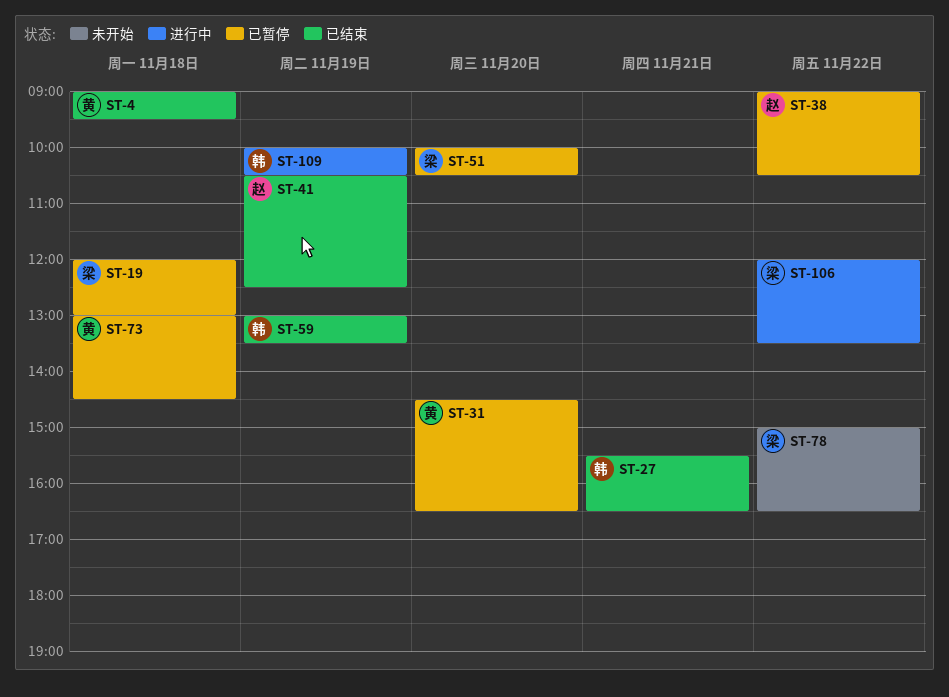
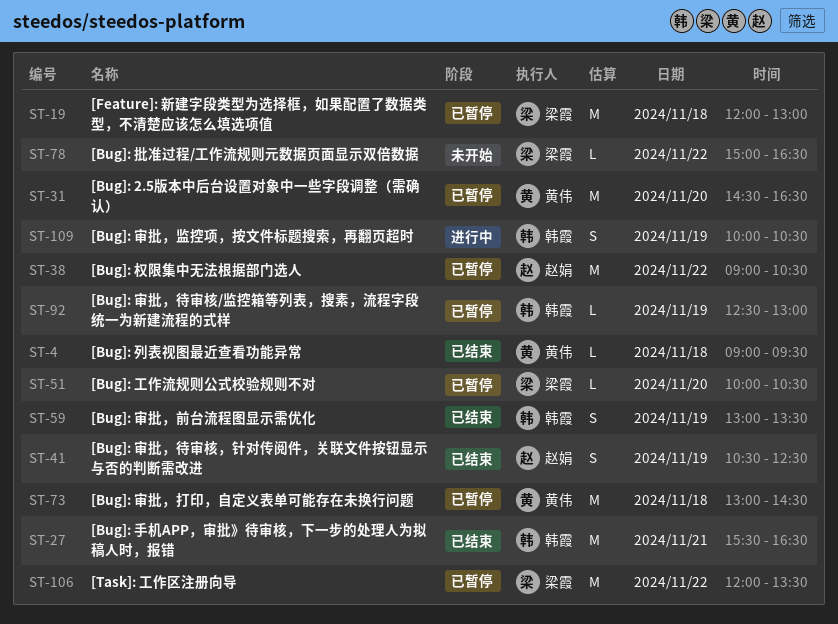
ST-92: none -> present
ST-106, status: 进行中 -> 已暂停

